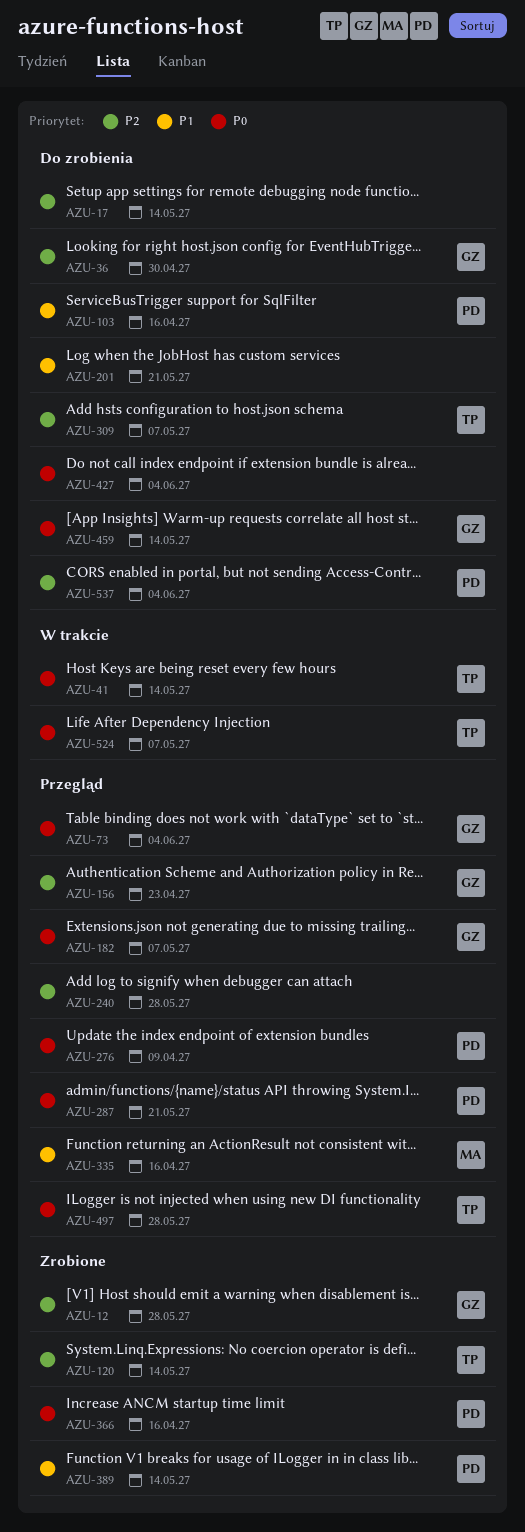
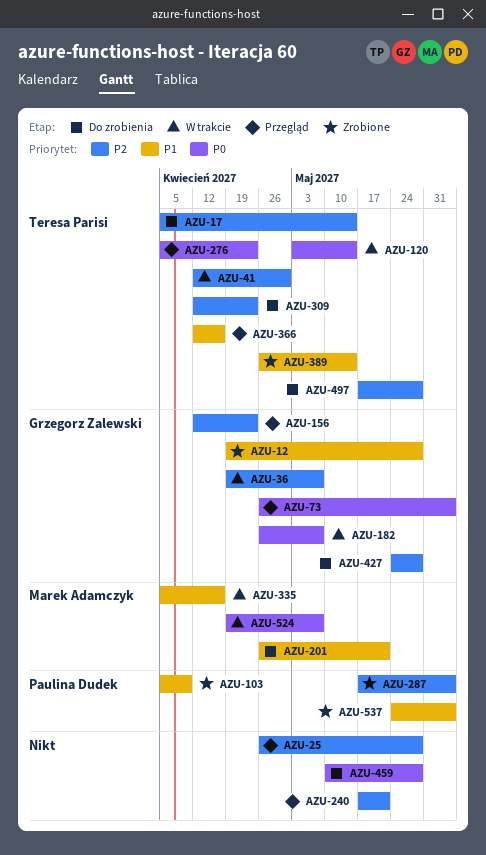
AZU-12, priority: P2 -> P1
AZU-17, owner: none -> Teresa Parisi
AZU-25: none -> present
AZU-36, status: Do zrobienia -> W trakcie
AZU-36, due: Apr 30 -> May 7
AZU-41, priority: P0 -> P2
AZU-41, due: May 14 -> Apr 30
AZU-103, status: Do zrobienia -> Zrobione
AZU-103, due: Apr 16 -> Apr 9
AZU-120, status: Zrobione -> W trakcie
AZU-120, priority: P2 -> P0
AZU-182, status: Przegląd -> W trakcie
AZU-201, owner: none -> Marek Adamczyk
AZU-240, due: May 28 -> May 21
AZU-276, owner: Paulina Dudek -> Teresa Parisi
AZU-276, due: Apr 9 -> Apr 23
AZU-287, status: Przegląd -> Zrobione
AZU-287, priority: P0 -> P2
AZU-287, due: May 21 -> Jun 4
AZU-309, due: May 7 -> Apr 23
AZU-335, status: Przegląd -> W trakcie
AZU-366, status: Zrobione -> Przegląd
AZU-366, owner: Paulina Dudek -> Teresa Parisi
AZU-366, priority: P0 -> P1
AZU-389, owner: Paulina Dudek -> Teresa Parisi
AZU-427, owner: none -> Grzegorz Zalewski
AZU-427, priority: P0 -> P2
AZU-427, due: Jun 4 -> May 28
AZU-459, owner: Grzegorz Zalewski -> none
AZU-459, due: May 14 -> May 28
AZU-497, status: Przegląd -> Do zrobienia
AZU-497, priority: P0 -> P2
AZU-524, owner: Teresa Parisi -> Marek Adamczyk
AZU-537, status: Do zrobienia -> Zrobione
AZU-537, priority: P2 -> P1

